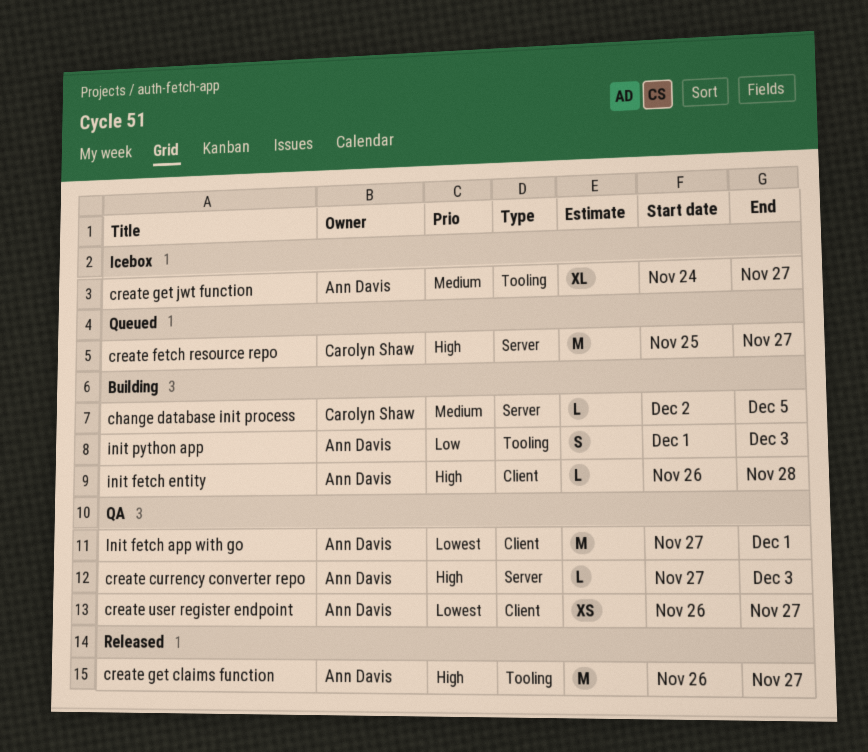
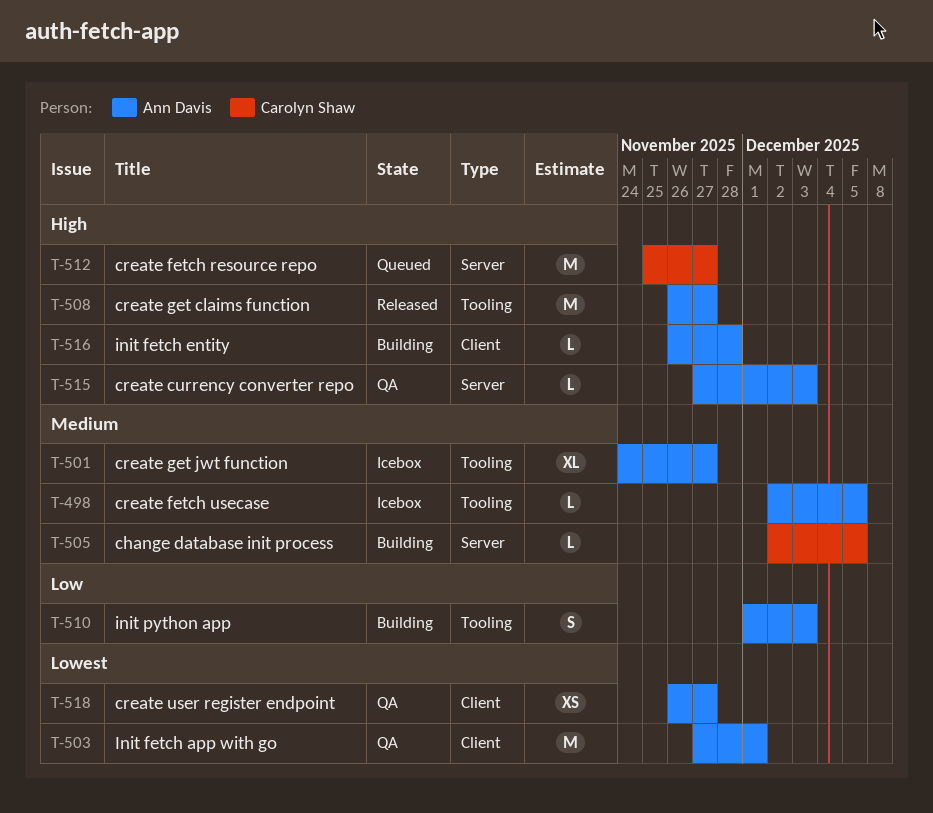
create fetch usecase: none -> present

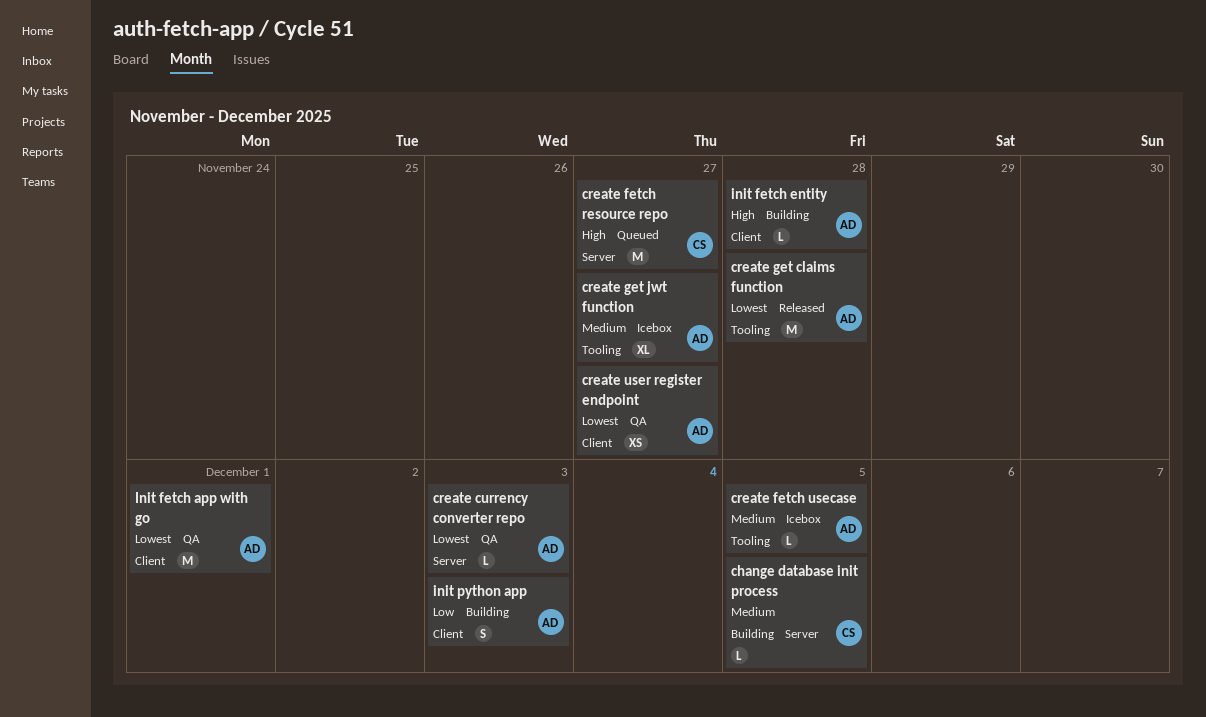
create currency converter repo, priority: High -> Lowest
create get claims function, priority: High -> Lowest
create get claims function, due: Nov 27 -> Nov 28
init python app, label: Tooling -> Client

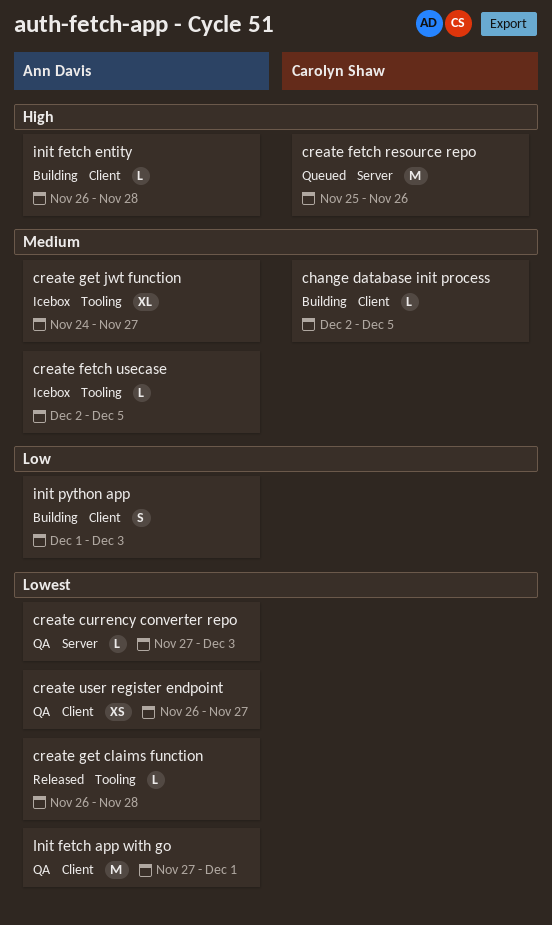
change database init process, label: Server -> Client
create fetch resource repo, due: Nov 27 -> Nov 26
create get claims function, estimate: M -> L

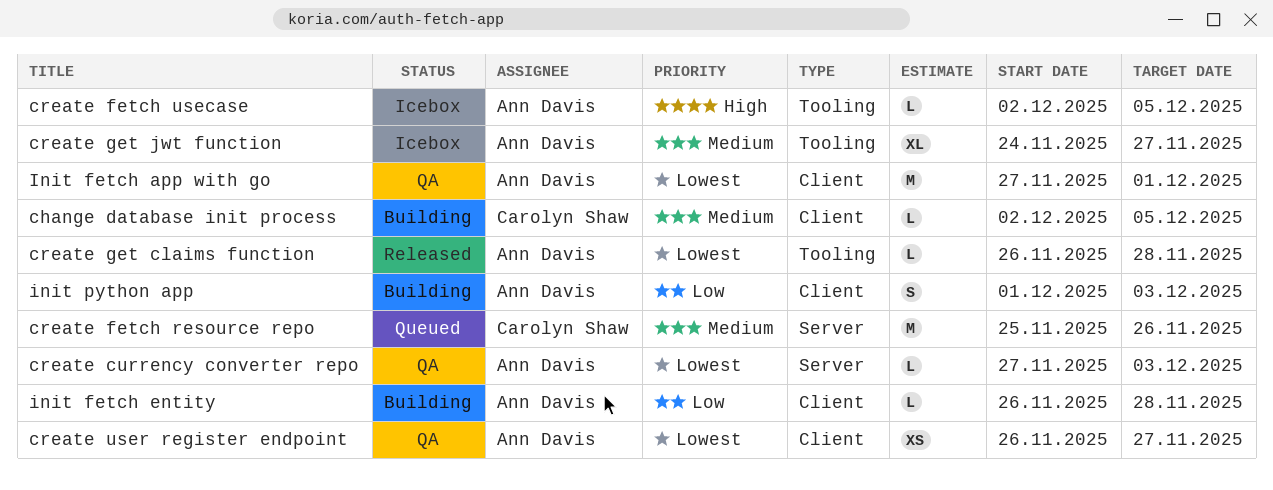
create fetch resource repo, priority: High -> Medium
create fetch usecase, priority: Medium -> High
init fetch entity, priority: High -> Low

